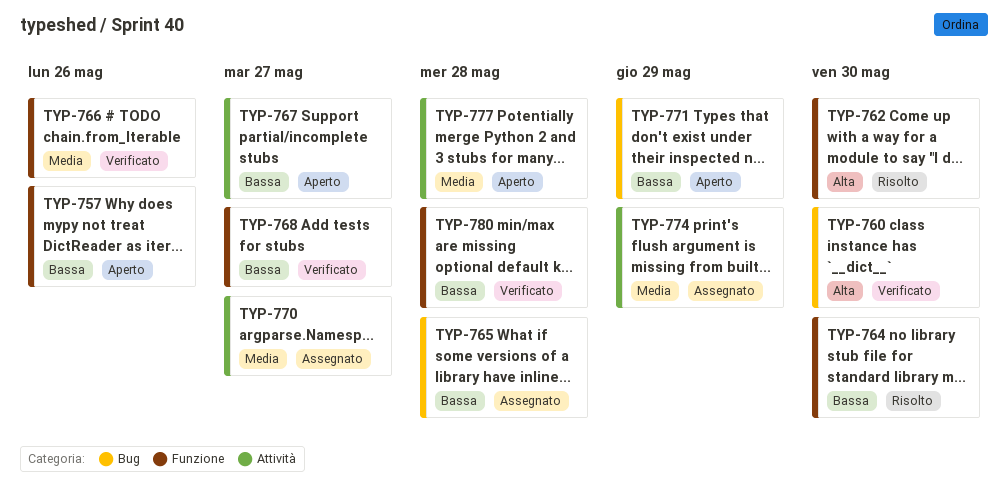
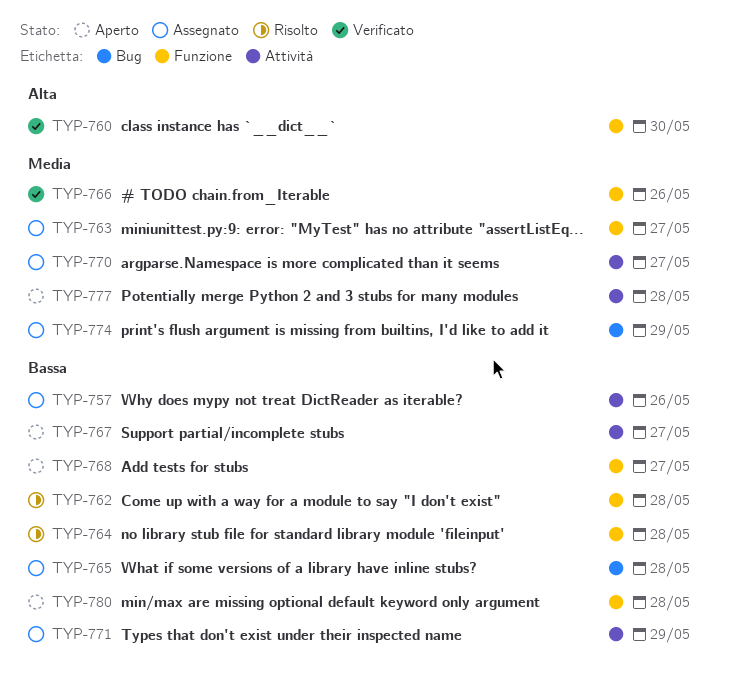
TYP-757, status: Aperto -> Assegnato
TYP-757, label: Funzione -> Attività
TYP-760, label: Bug -> Funzione
TYP-762, priority: Alta -> Bassa
TYP-762, due: May 30 -> May 28
TYP-763: none -> present
TYP-764, due: May 30 -> May 28
TYP-768, status: Verificato -> Aperto
TYP-771, status: Aperto -> Assegnato
TYP-771, label: Bug -> Attività
TYP-774, label: Attività -> Bug
TYP-780, status: Verificato -> Aperto

